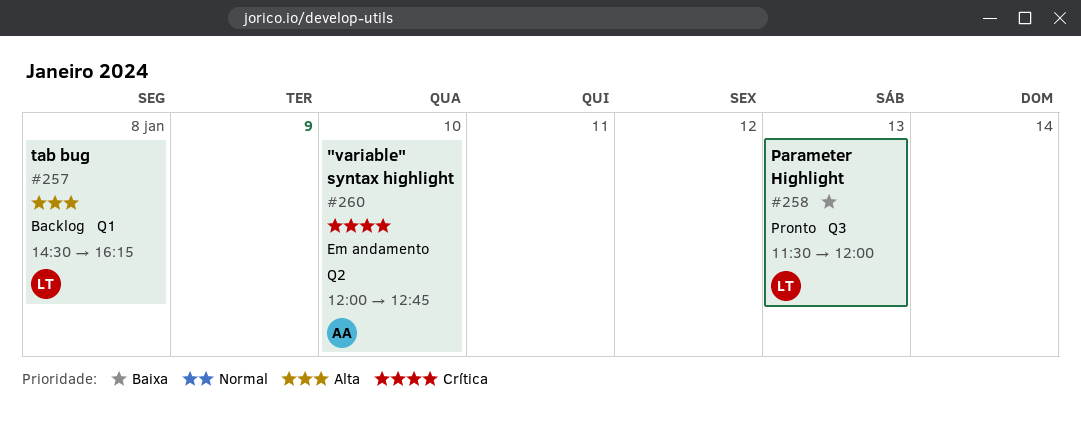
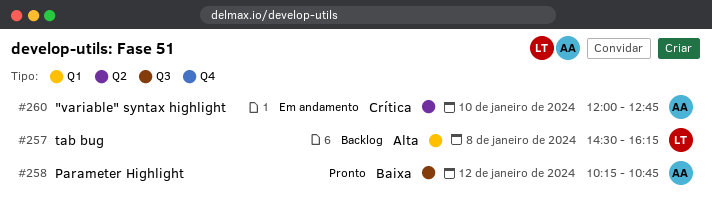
#258, owner: LT -> AA
#258, day: Jan 13 -> Jan 12
#258, begins: 11:30 -> 10:15
#258, ends: 12:00 -> 10:45

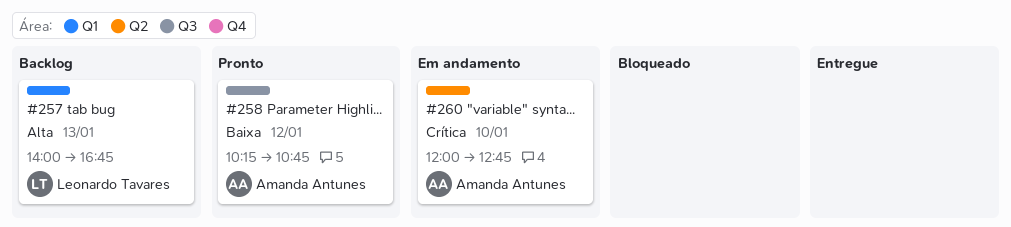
#257, day: Jan 8 -> Jan 13
#257, begins: 14:30 -> 14:00
#257, ends: 16:15 -> 16:45

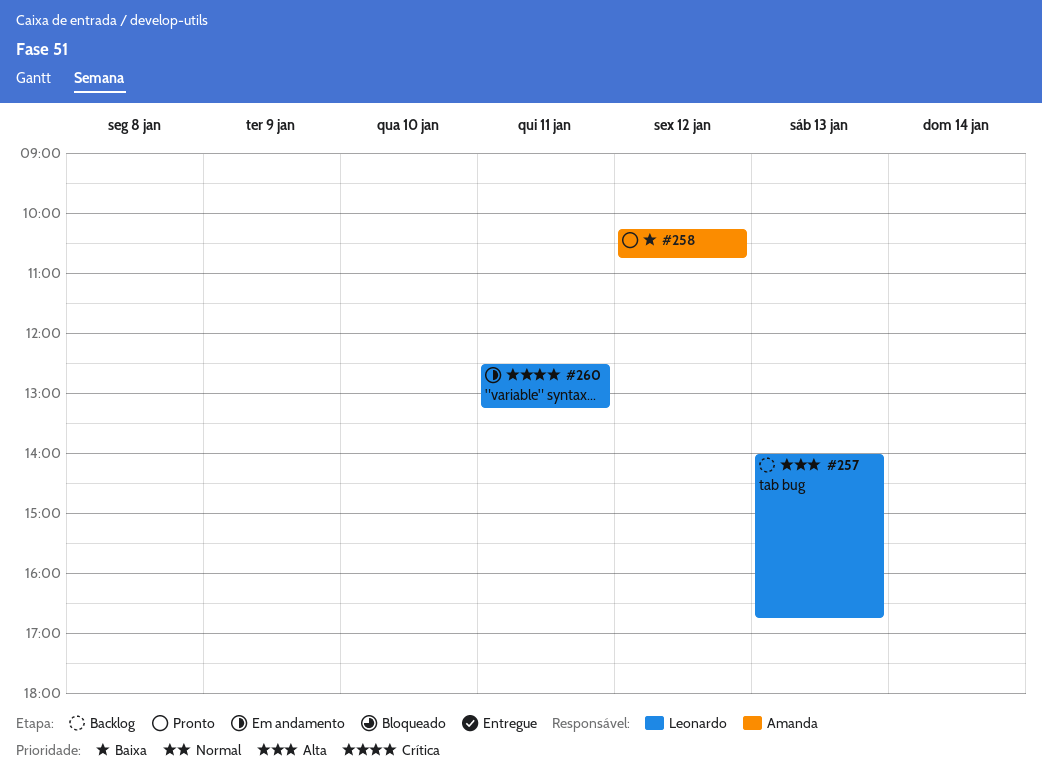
#260, owner: Amanda Antunes -> Leonardo Tavares
#260, day: Jan 10 -> Jan 11
#260, begins: 12:00 -> 12:30
#260, ends: 12:45 -> 13:15

